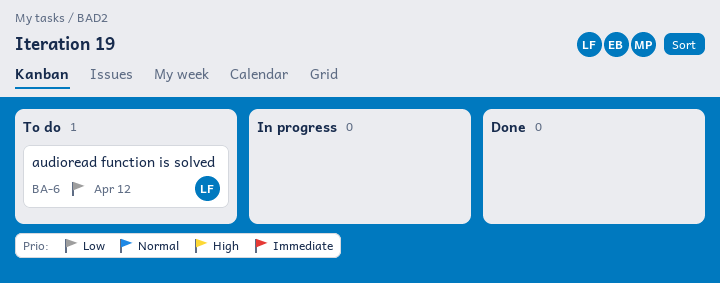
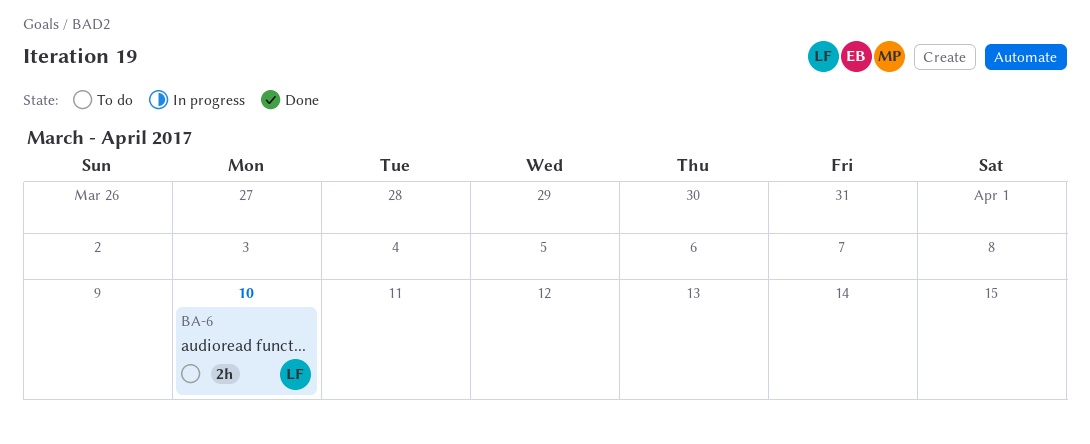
BA-6, due: Apr 12 -> Apr 10

